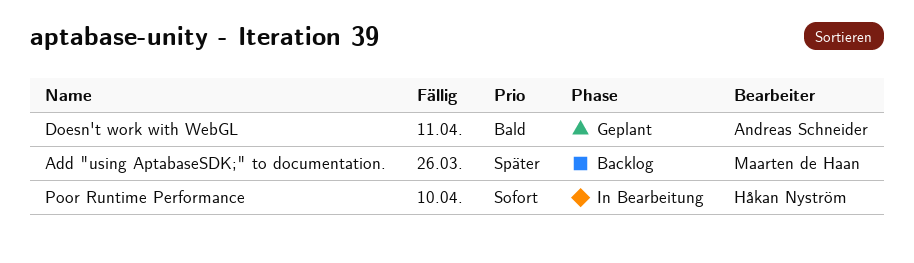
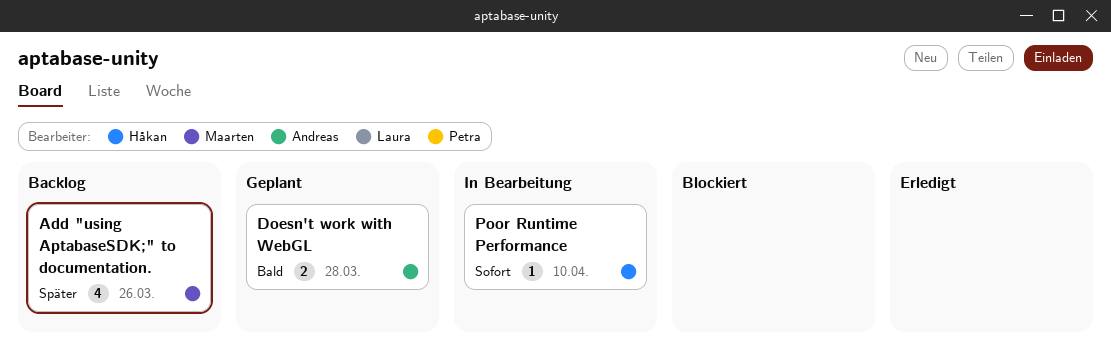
Doesn't work with WebGL, due: Apr 11 -> Mar 28

